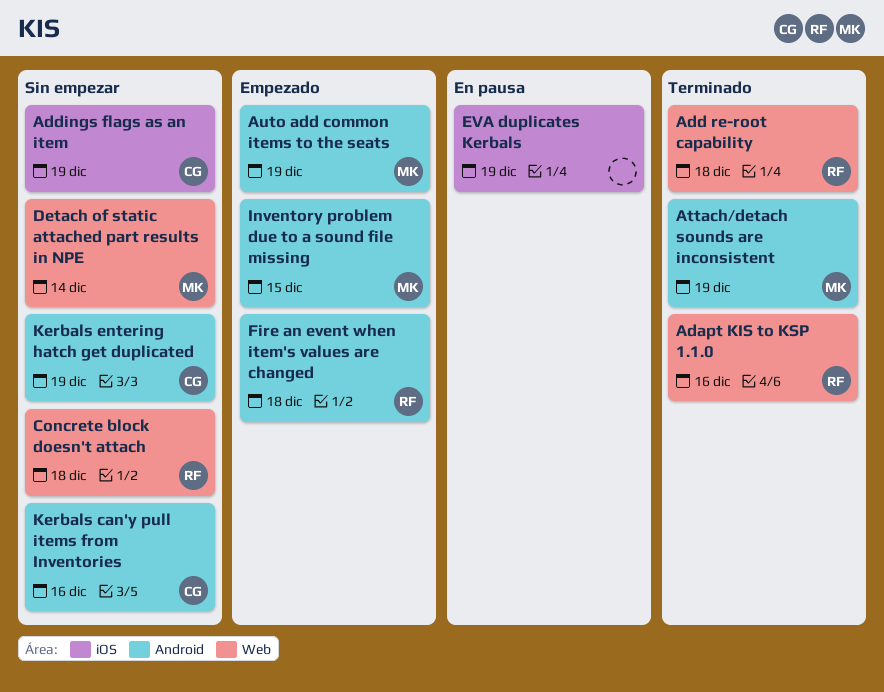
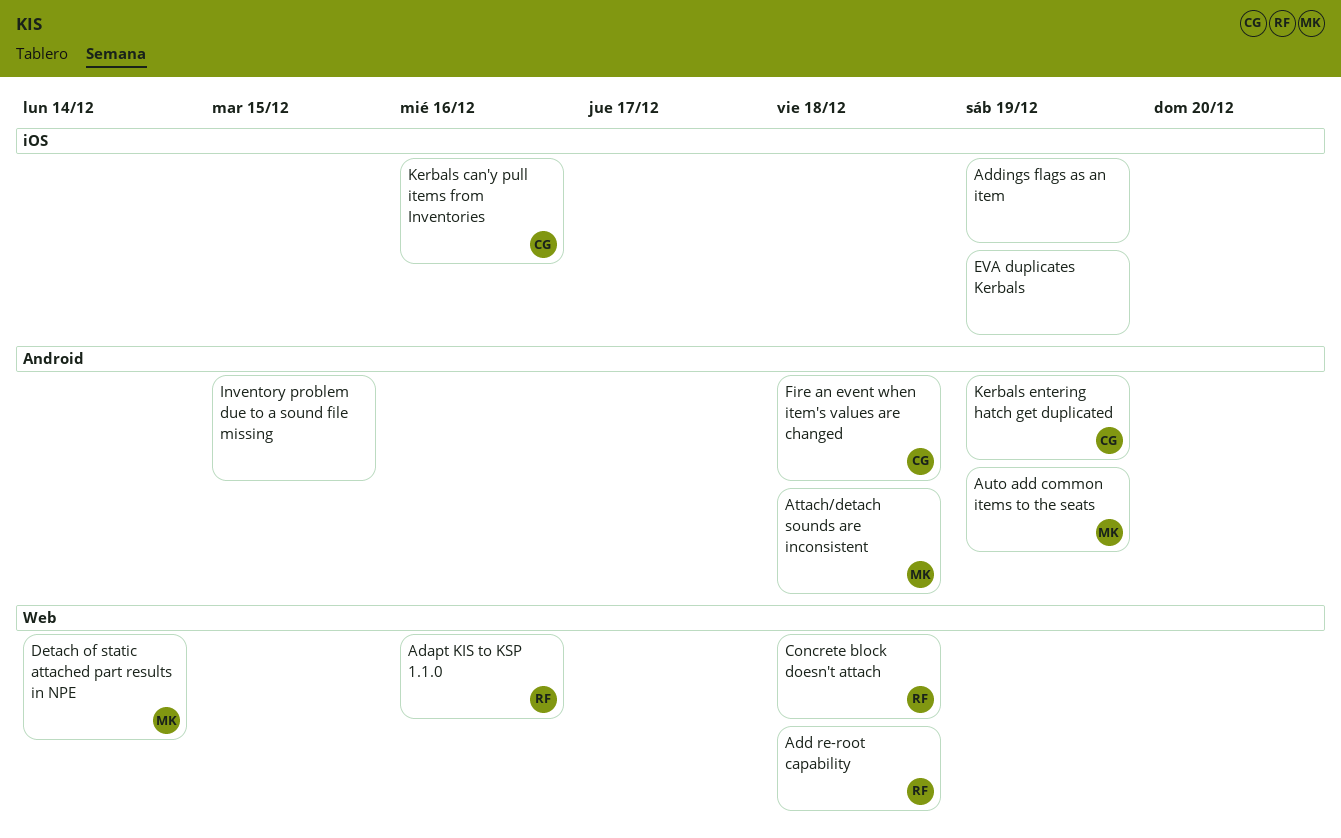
Addings flags as an item, owner: CG -> none
Attach/detach sounds are inconsistent, due: Dec 19 -> Dec 18
Fire an event when item's values are changed, owner: RF -> CG
Inventory problem due to a sound file missing, owner: MK -> none
Kerbals can'y pull items from Inventories, label: Android -> iOS

